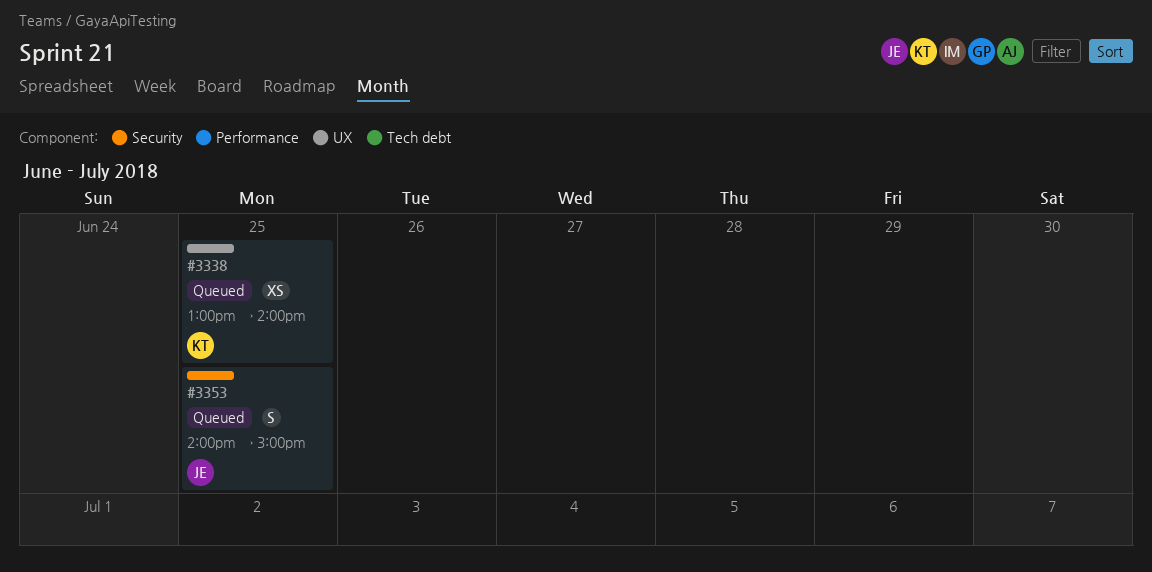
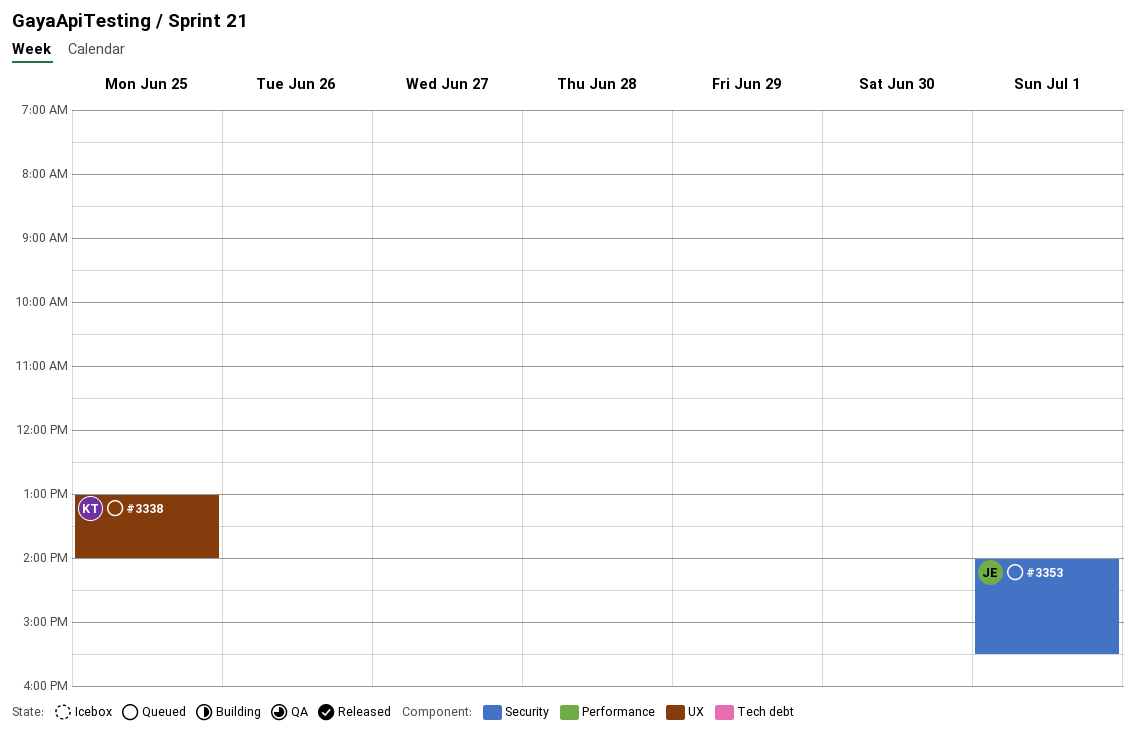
#3353, day: Jun 25 -> Jul 1
#3353, ends: 15:00 -> 15:30

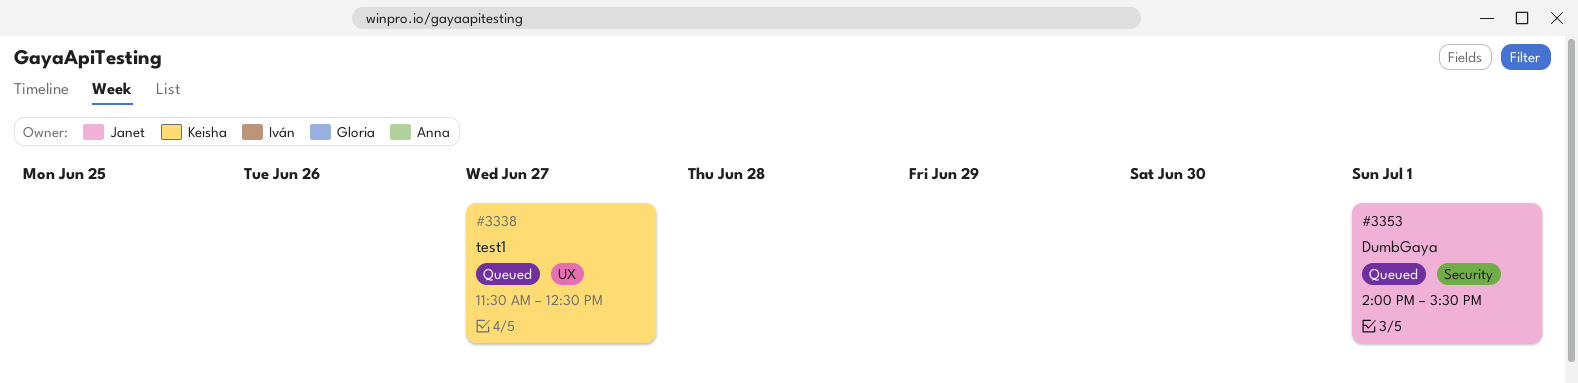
#3338, day: Jun 25 -> Jun 27
#3338, begins: 13:00 -> 11:30
#3338, ends: 14:00 -> 12:30

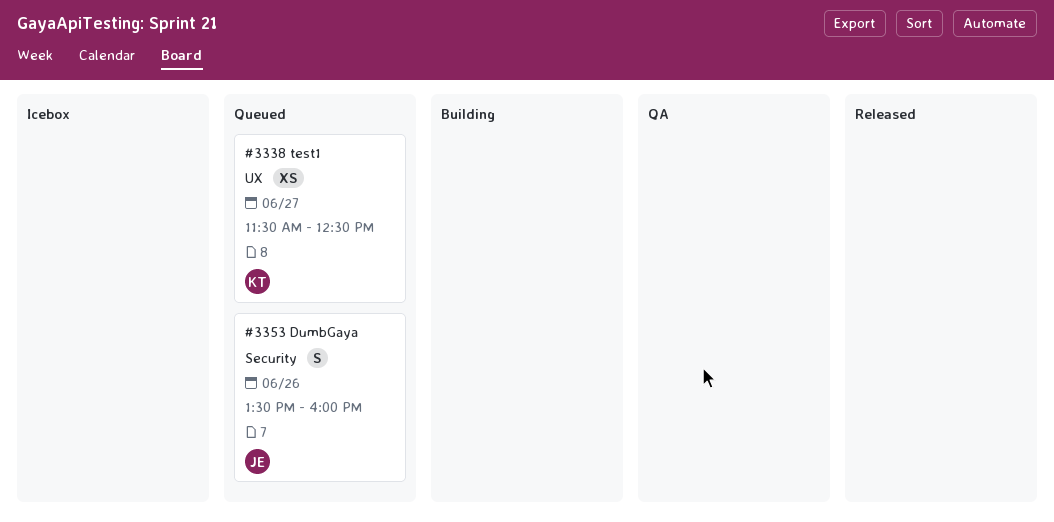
#3353, day: Jul 1 -> Jun 26
#3353, begins: 14:00 -> 13:30
#3353, ends: 15:30 -> 16:00

